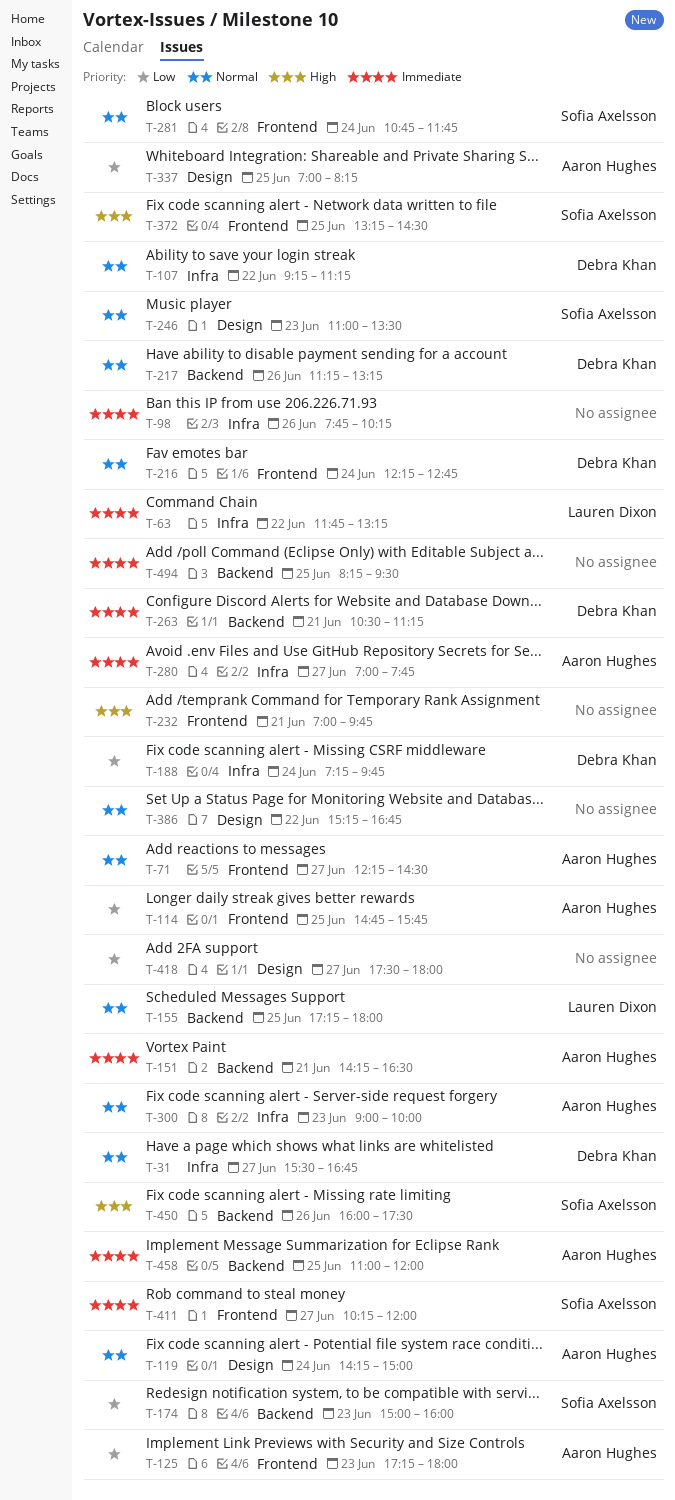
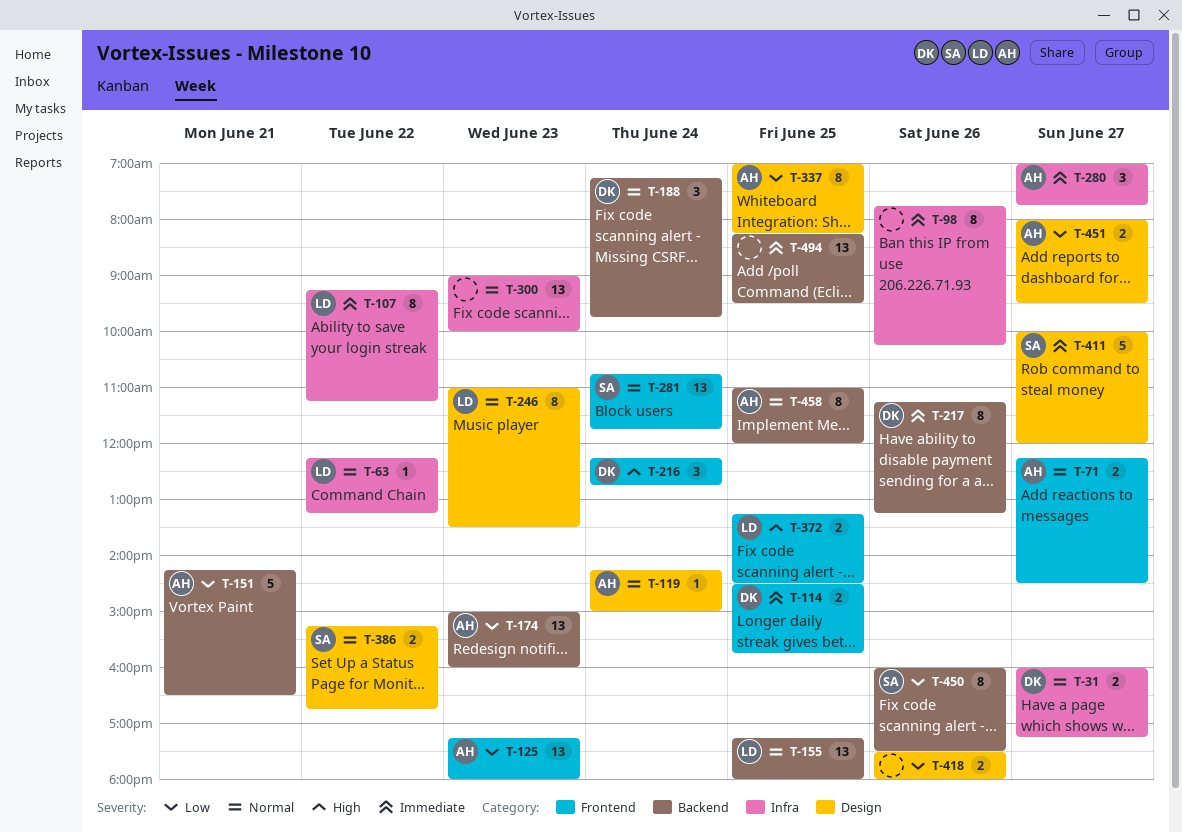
T-31, begins: 15:30 -> 16:00
T-31, ends: 16:45 -> 17:15
T-63, priority: Immediate -> Normal
T-63, begins: 11:45 -> 12:15
T-107, owner: Debra Khan -> Lauren Dixon
T-107, priority: Normal -> Immediate
T-114, owner: Aaron Hughes -> Debra Khan
T-114, priority: Low -> Immediate
T-114, begins: 14:45 -> 14:30
T-151, priority: Immediate -> Low
T-174, owner: Sofia Axelsson -> Aaron Hughes
T-188, priority: Low -> Normal
T-188, label: Infra -> Backend
T-216, priority: Normal -> High
T-217, priority: Normal -> Immediate
T-232: present -> none
T-246, owner: Sofia Axelsson -> Lauren Dixon
T-263: present -> none
T-300, owner: Aaron Hughes -> none
T-372, owner: Sofia Axelsson -> Lauren Dixon
T-386, owner: none -> Sofia Axelsson
T-411, label: Frontend -> Design
T-411, begins: 10:15 -> 10:00
T-418, day: Jun 27 -> Jun 26
T-450, priority: High -> Low
T-451: none -> present
T-458, priority: Immediate -> Normal

